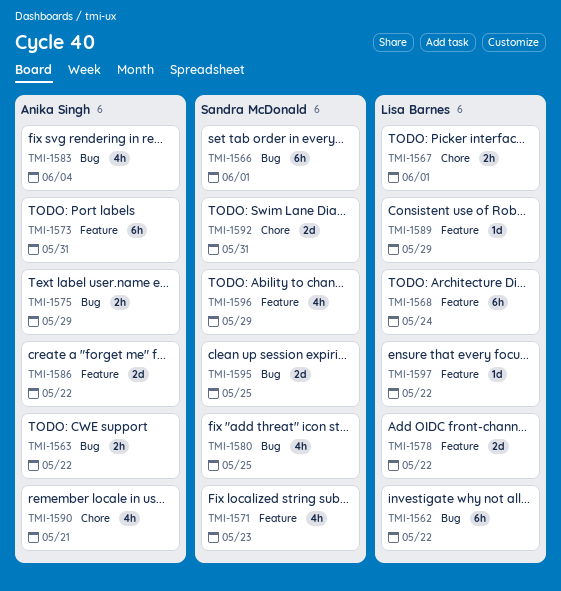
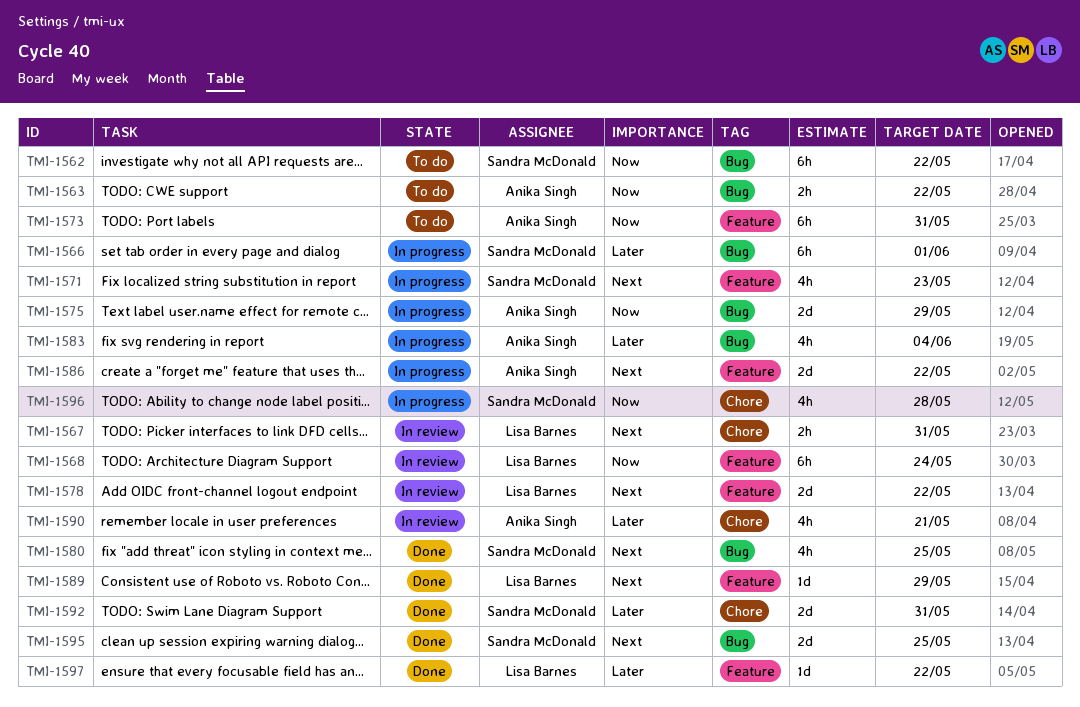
TMI-1562, owner: Lisa Barnes -> Sandra McDonald
TMI-1567, due: Jun 1 -> May 31
TMI-1575, estimate: 2h -> 2d
TMI-1596, label: Feature -> Chore
TMI-1596, due: May 29 -> May 28

